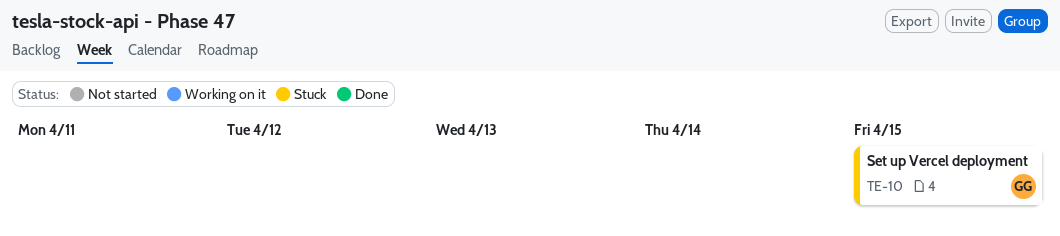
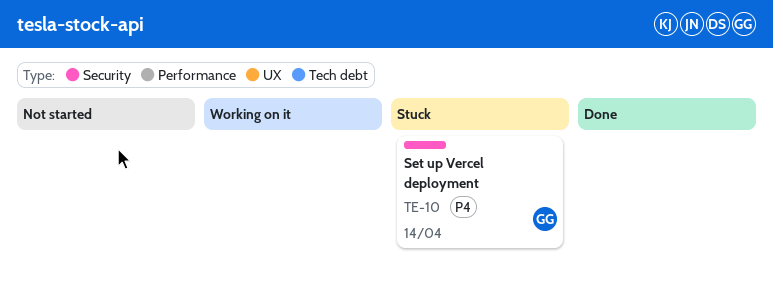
TE-10, due: Apr 15 -> Apr 14

